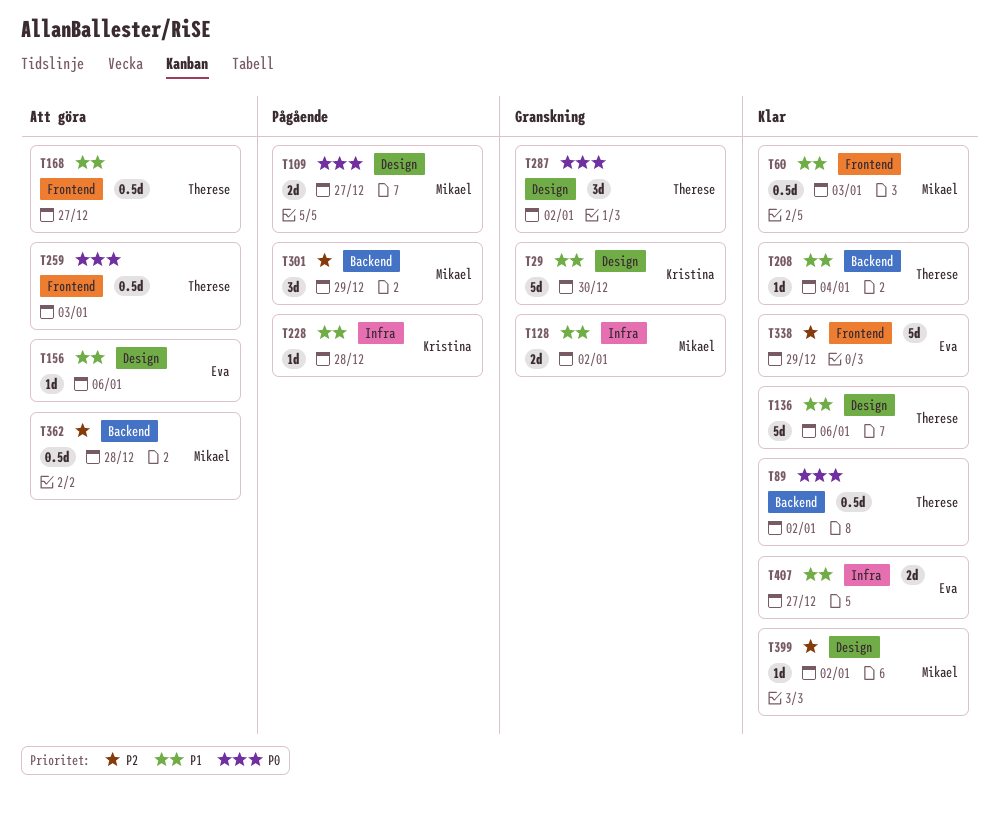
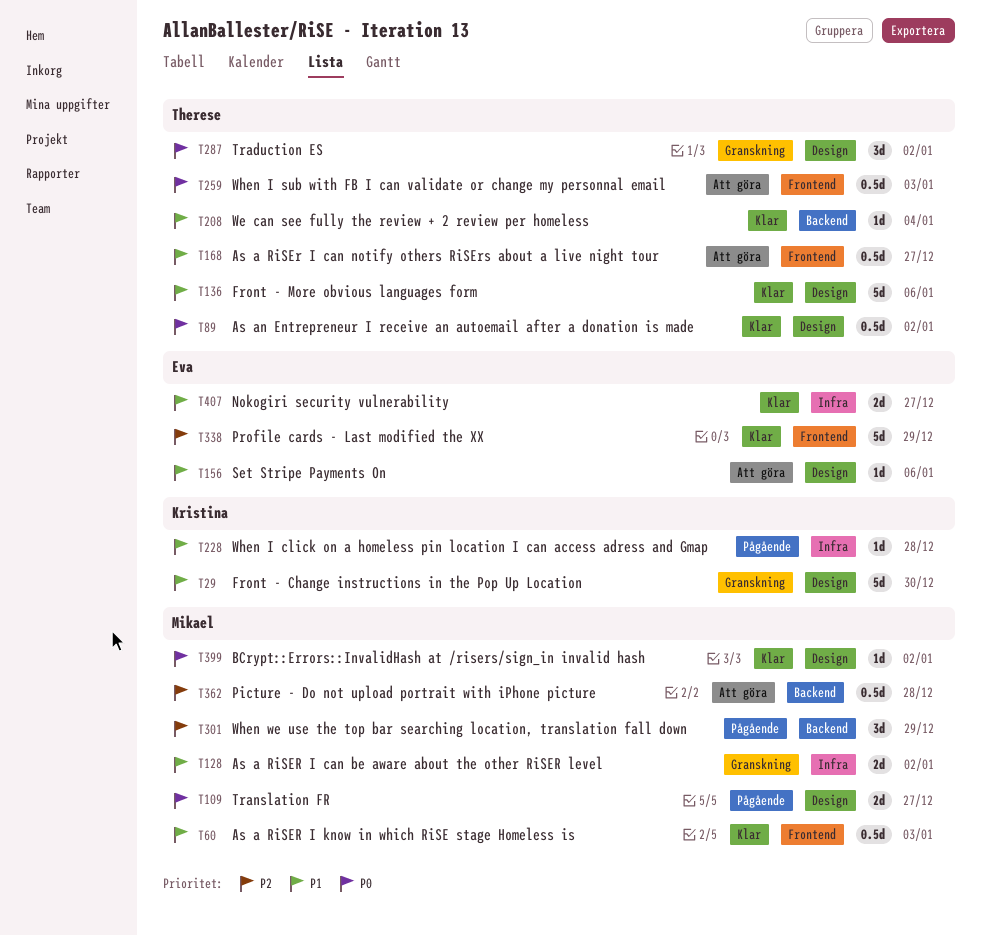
T89, label: Backend -> Design
T399, priority: P2 -> P0

